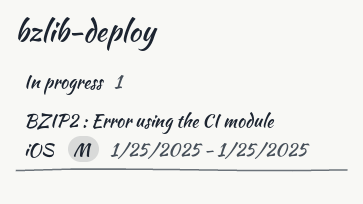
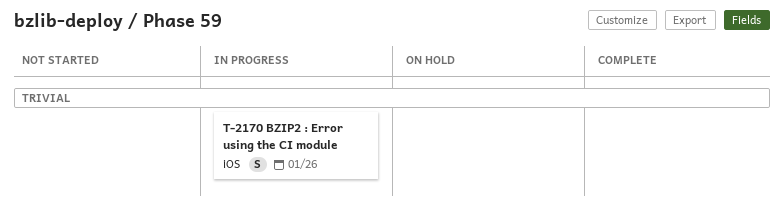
BZIP2 : Error using the CI module, estimate: M -> S
BZIP2 : Error using the CI module, due: Jan 25 -> Jan 26

